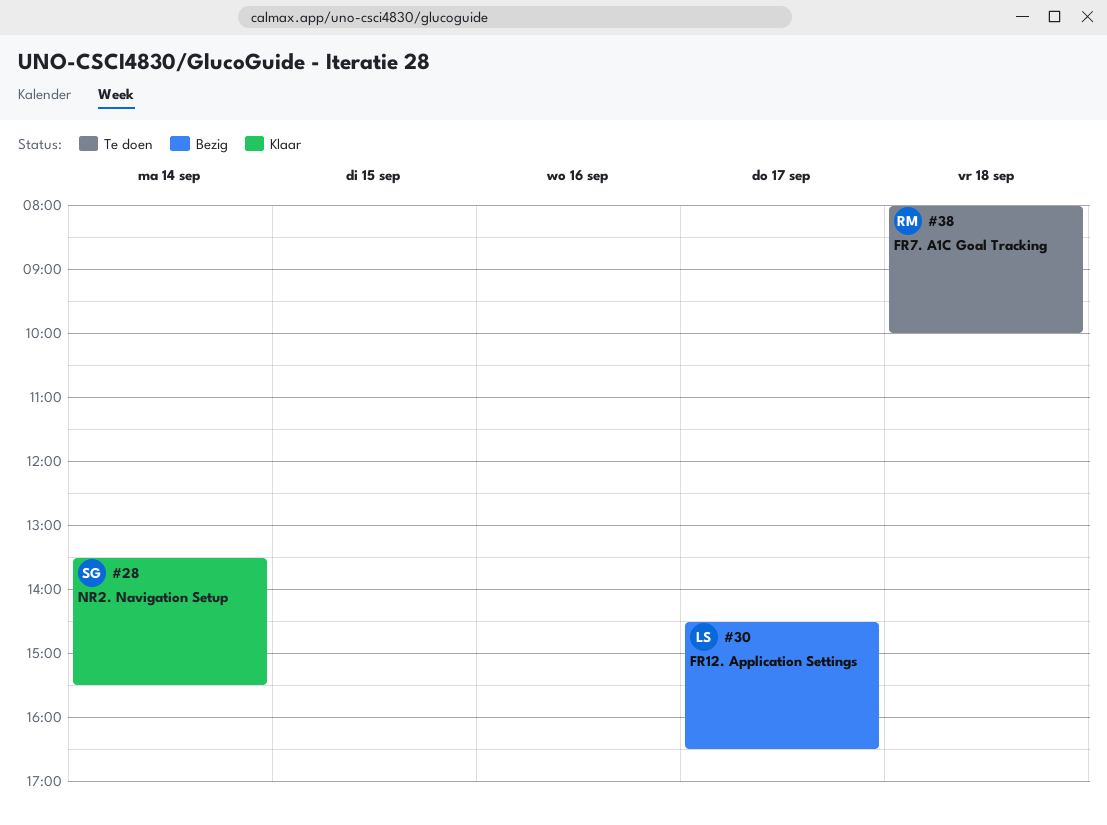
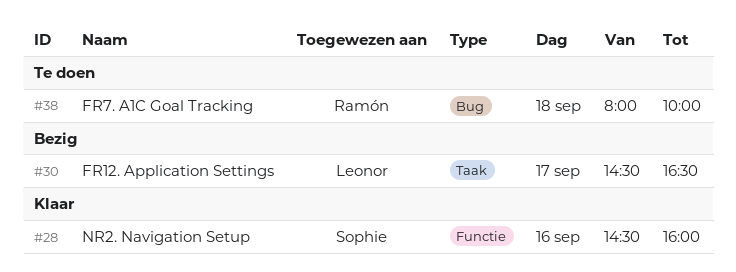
#28, day: Sep 14 -> Sep 16
#28, begins: 13:30 -> 14:30
#28, ends: 15:30 -> 16:00

